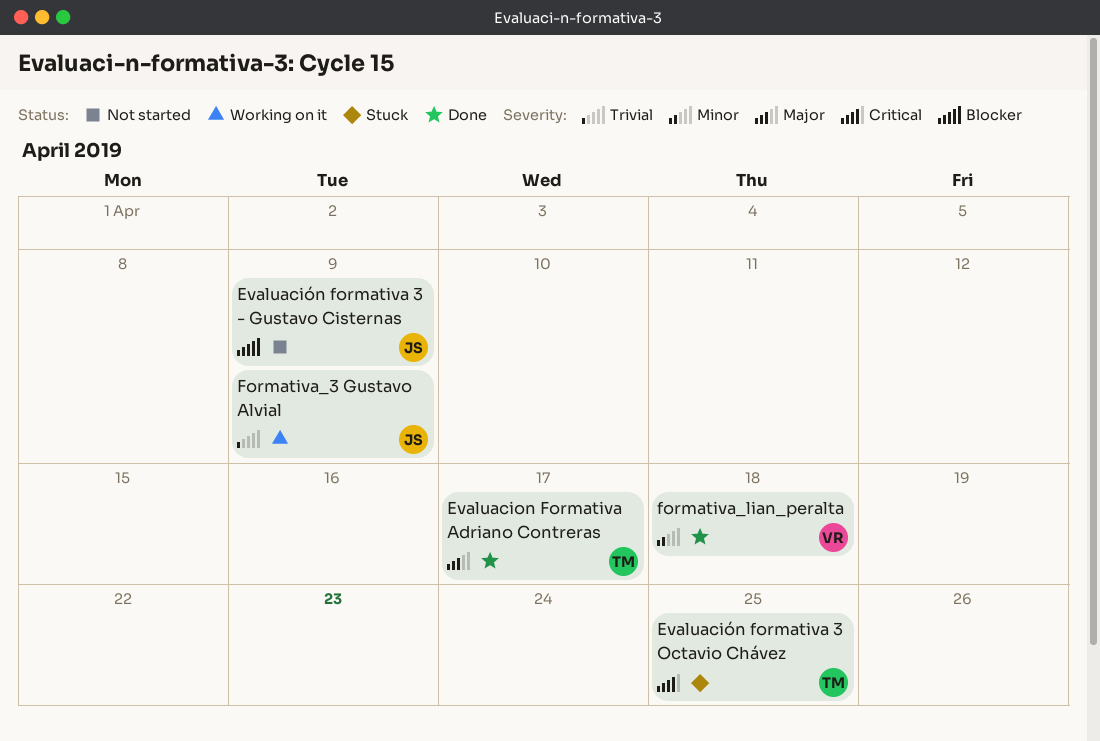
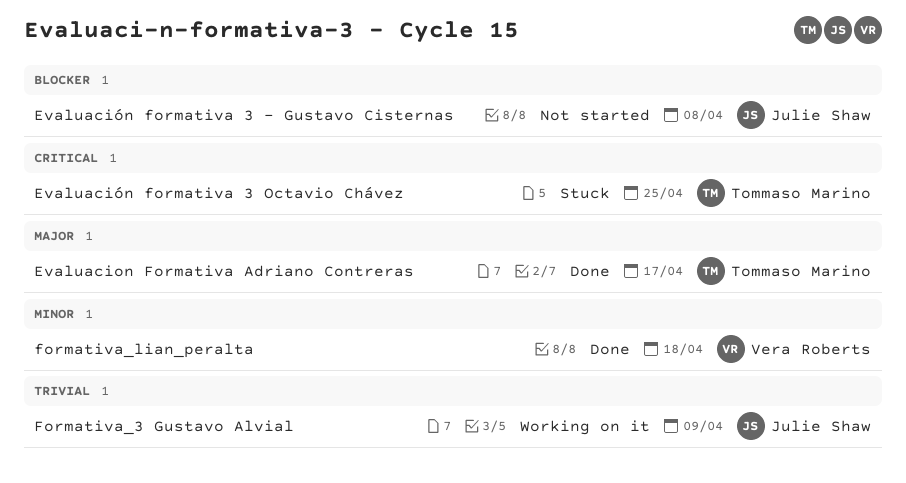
Evaluación formativa 3 - Gustavo Cisternas, due: Apr 9 -> Apr 8

